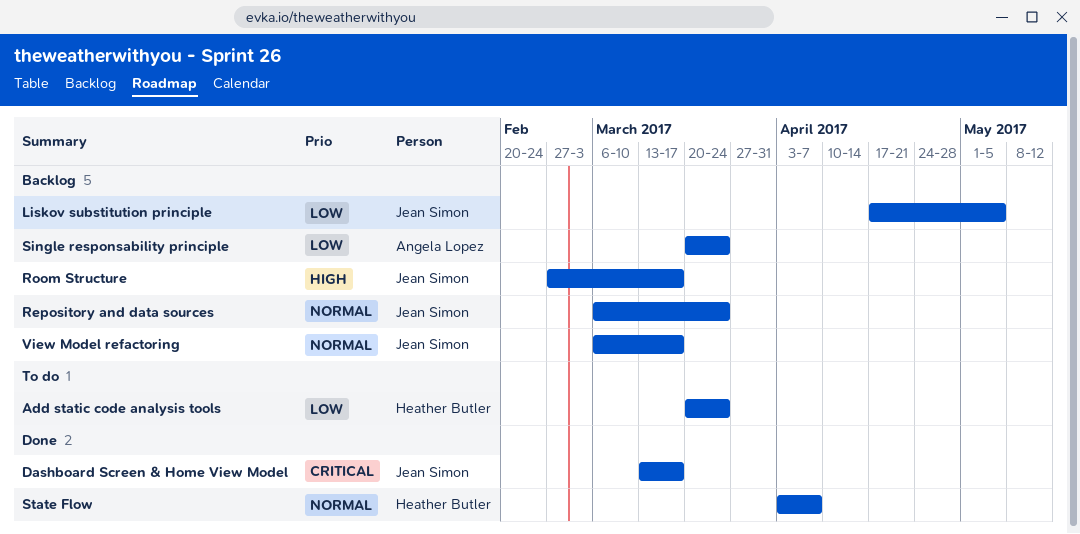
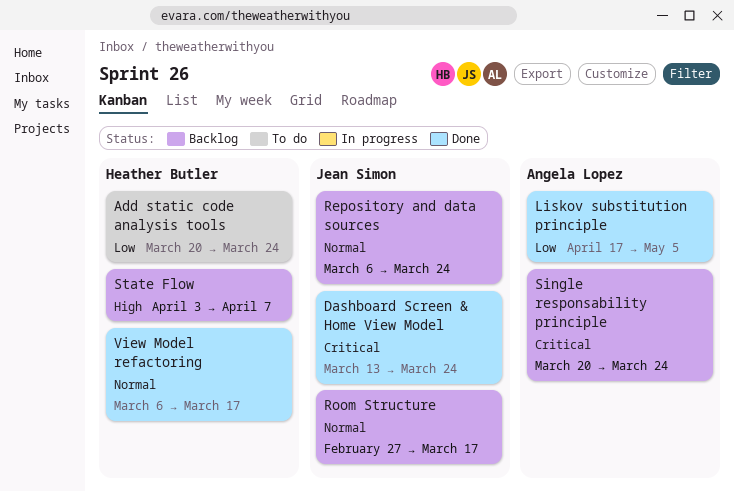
Dashboard Screen & Home View Model, due: Mar 17 -> Mar 24
Liskov substitution principle, status: Backlog -> Done
Liskov substitution principle, owner: Jean Simon -> Angela Lopez
Room Structure, priority: High -> Normal
Single responsability principle, priority: Low -> Critical
State Flow, status: Done -> Backlog
State Flow, priority: Normal -> High
View Model refactoring, status: Backlog -> Done
View Model refactoring, owner: Jean Simon -> Heather Butler

